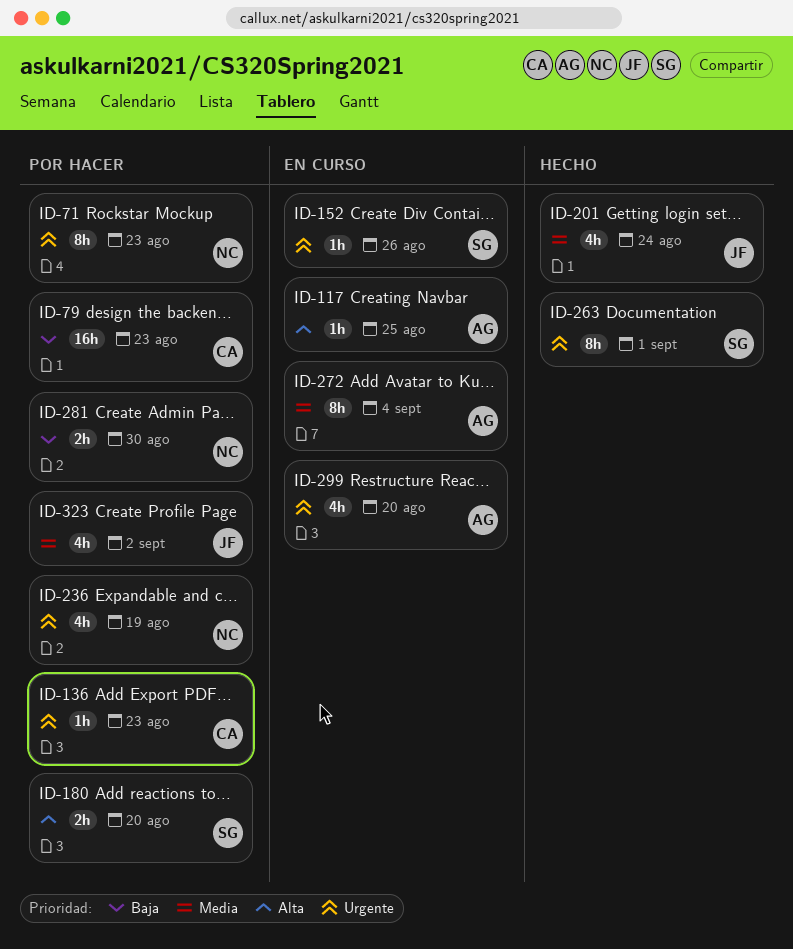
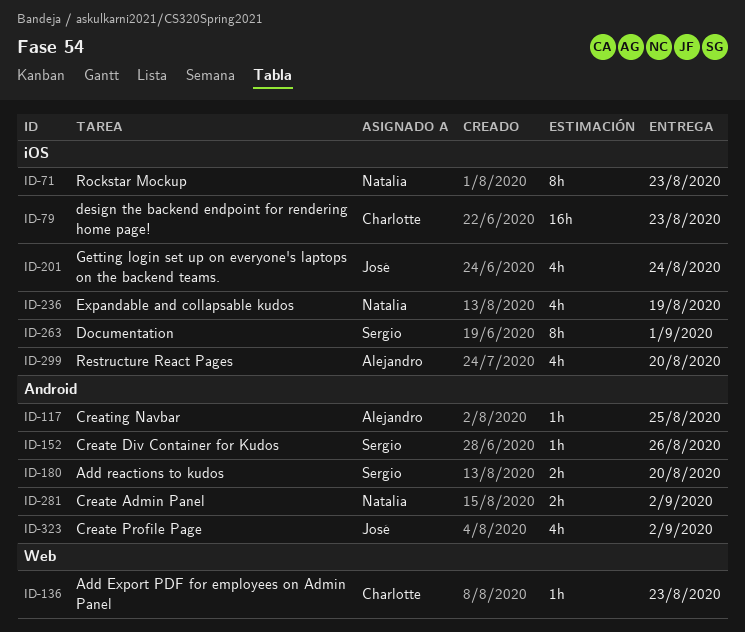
ID-272: present -> none
ID-281, due: Aug 30 -> Sep 2

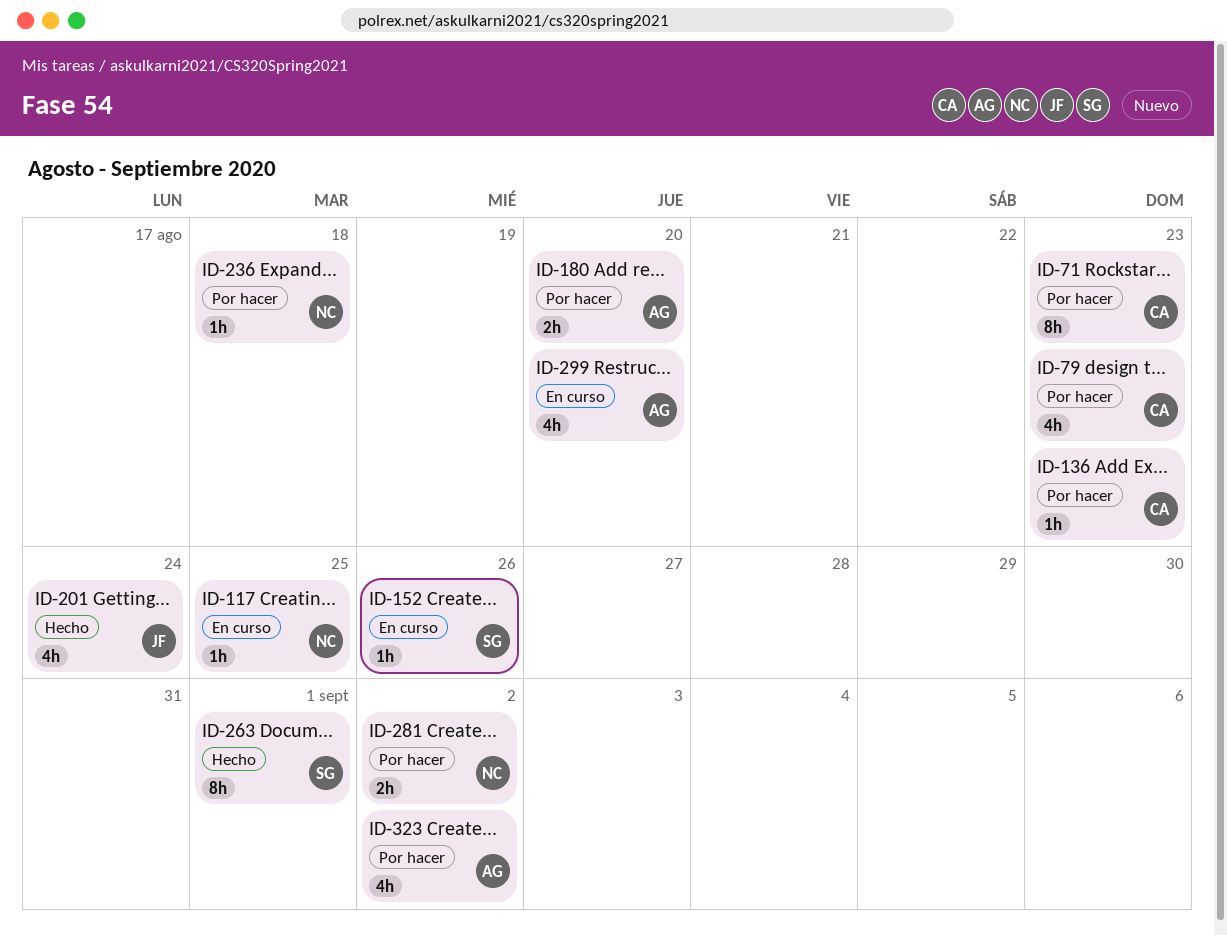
ID-71, owner: Natalia -> Charlotte
ID-79, estimate: 16h -> 4h
ID-117, owner: Alejandro -> Natalia
ID-180, owner: Sergio -> Alejandro
ID-236, estimate: 4h -> 1h
ID-236, due: Aug 19 -> Aug 18
ID-323, owner: José -> Alejandro

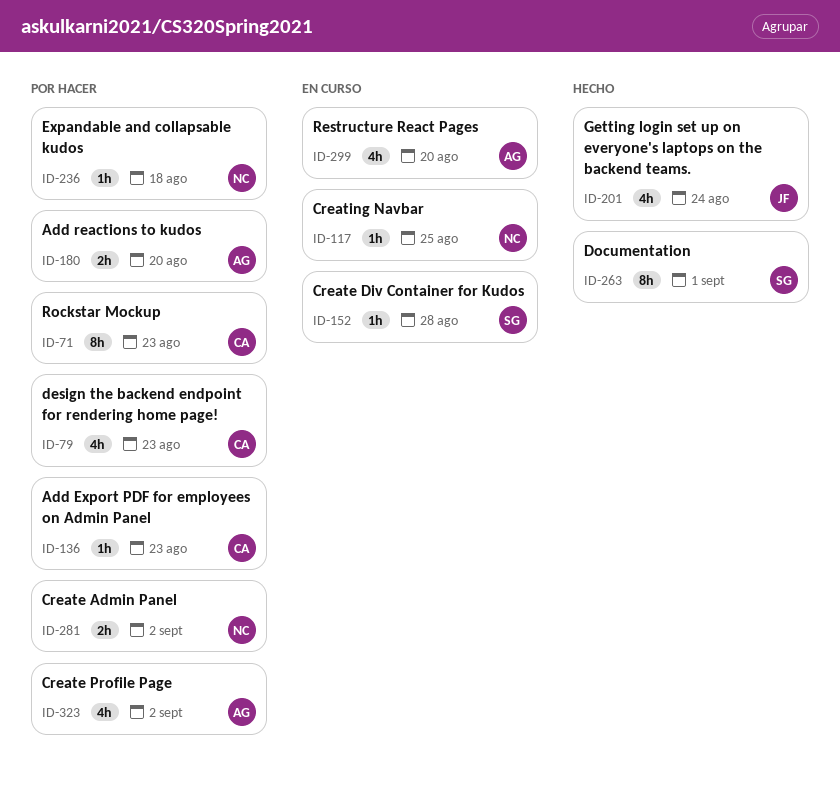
ID-152, due: Aug 26 -> Aug 28

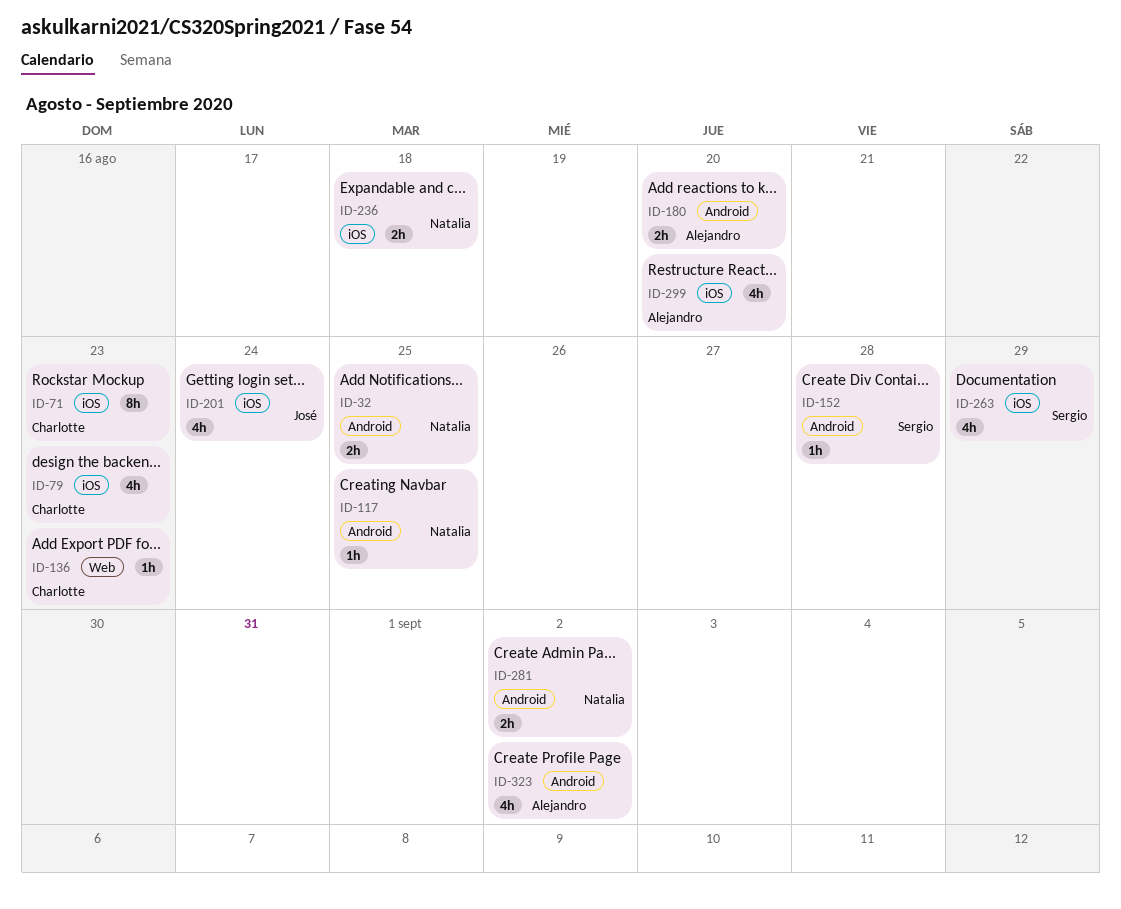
ID-32: none -> present
ID-236, estimate: 1h -> 2h
ID-263, estimate: 8h -> 4h
ID-263, due: Sep 1 -> Aug 29

